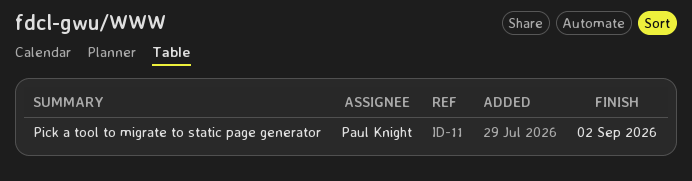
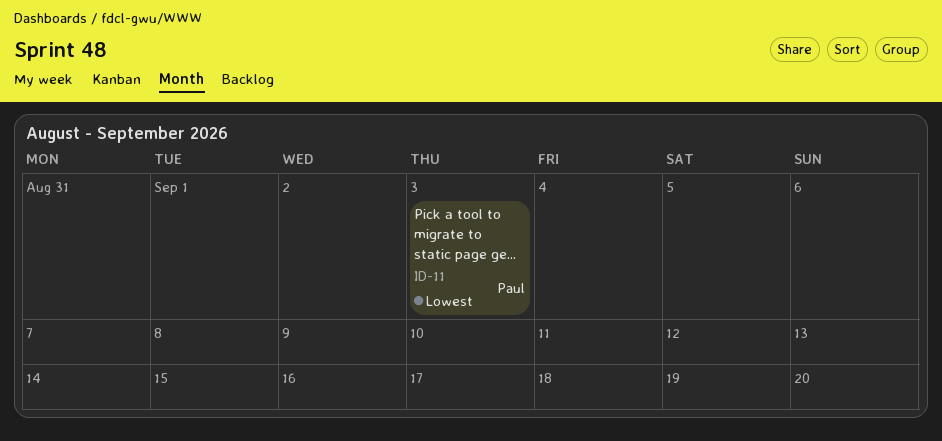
ID-11, due: Sep 2 -> Sep 3

